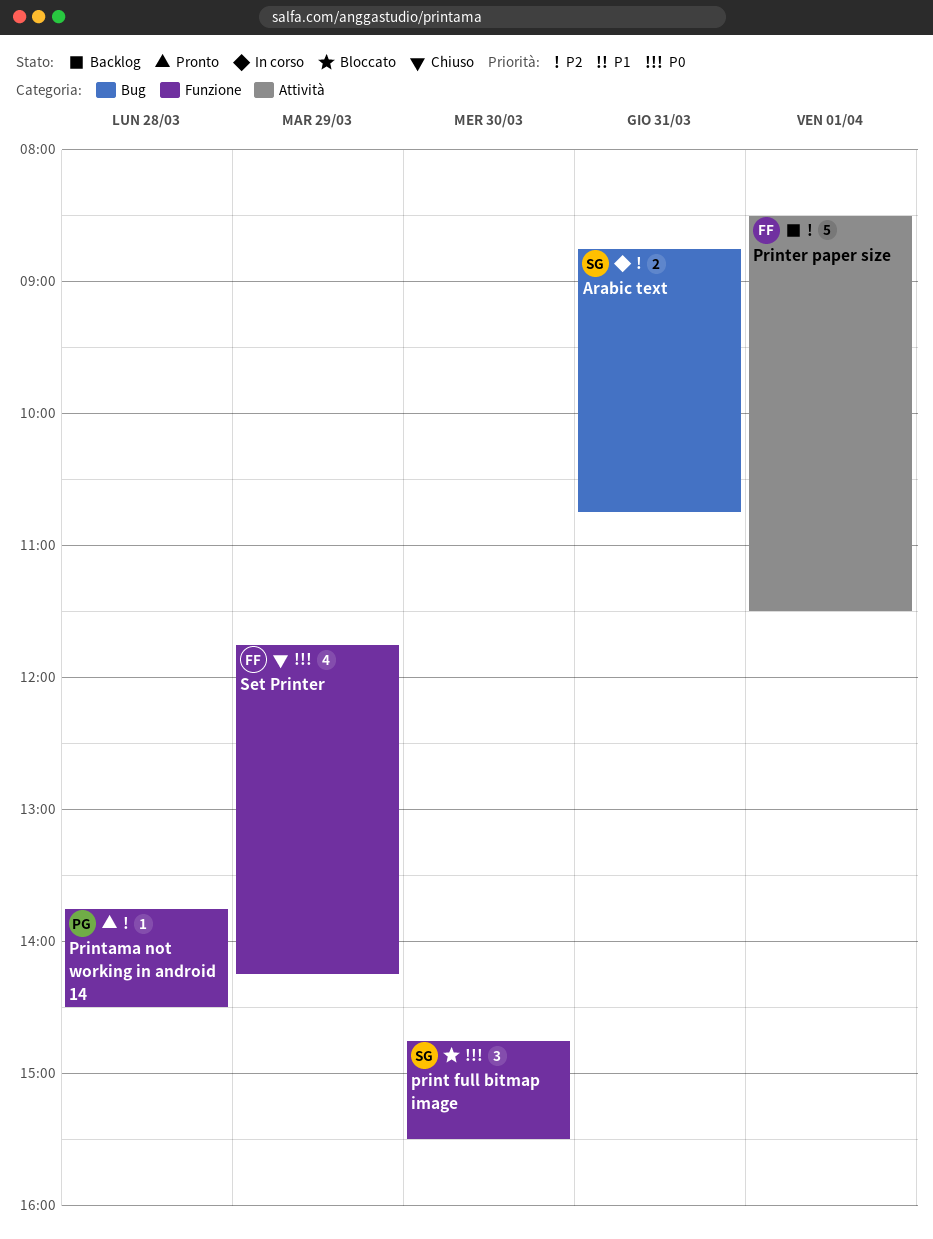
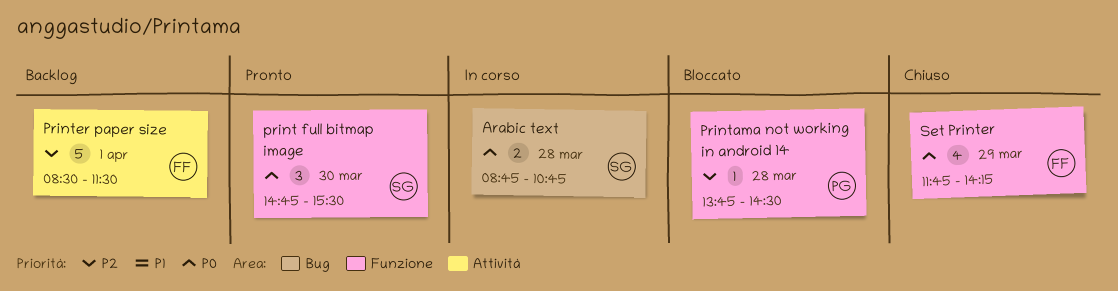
Arabic text, priority: P2 -> P0
Arabic text, day: Mar 31 -> Mar 28
print full bitmap image, status: Bloccato -> Pronto
Printama not working in android 14, status: Pronto -> Bloccato

